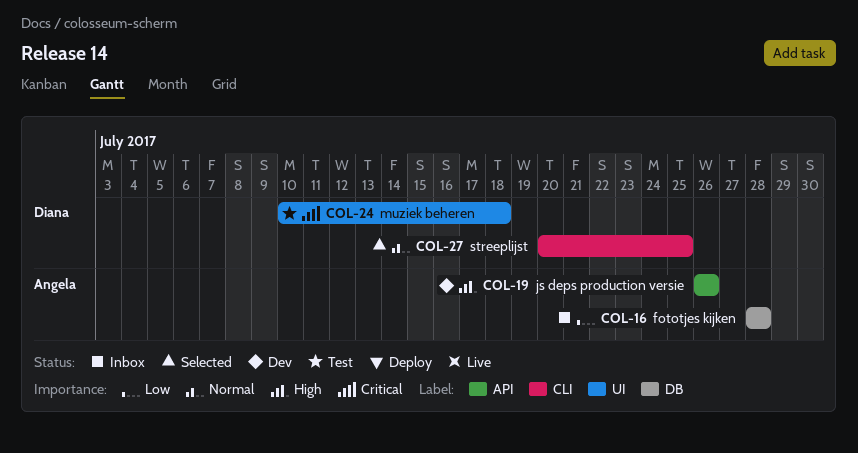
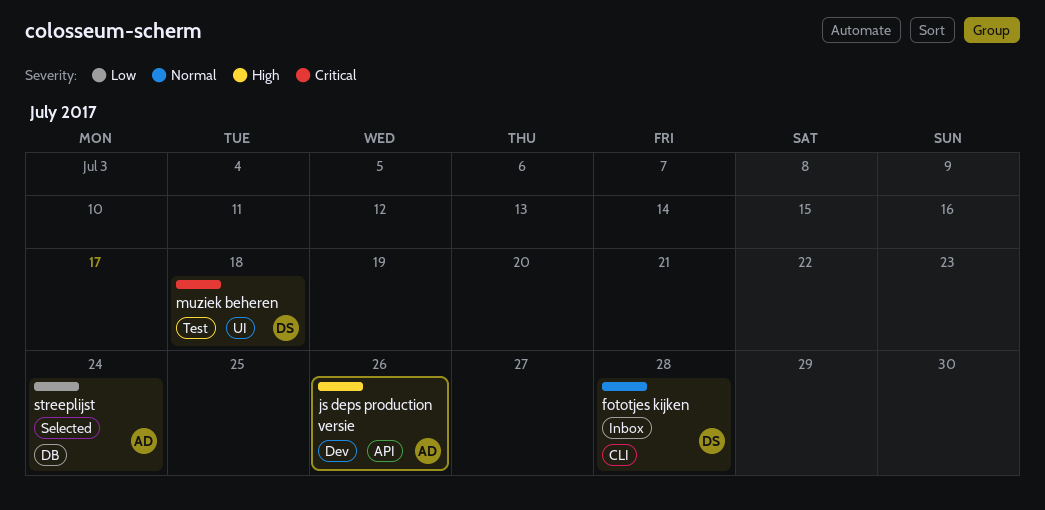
fototjes kijken, owner: Angela -> Diana
fototjes kijken, priority: Low -> Normal
fototjes kijken, label: DB -> CLI
streeplijst, owner: Diana -> Angela
streeplijst, priority: Normal -> Low
streeplijst, label: CLI -> DB
streeplijst, due: Jul 25 -> Jul 24

